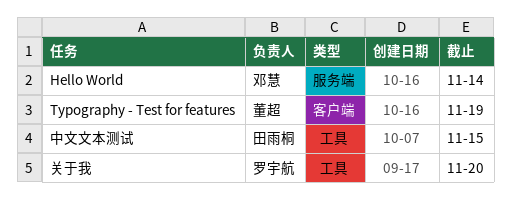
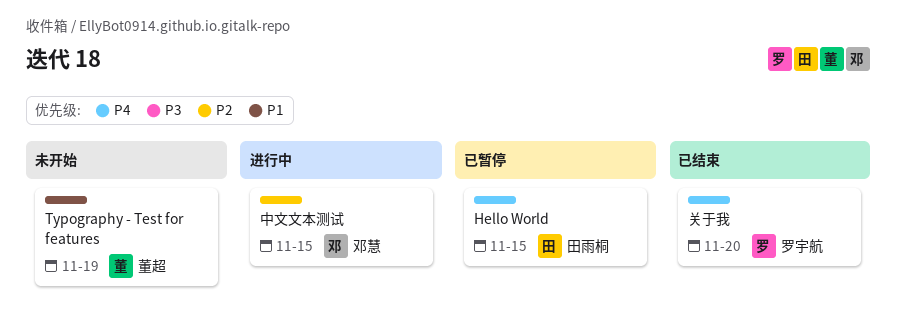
Hello World, owner: 邓慧 -> 田雨桐
Hello World, due: Nov 14 -> Nov 15
中文文本测试, owner: 田雨桐 -> 邓慧

